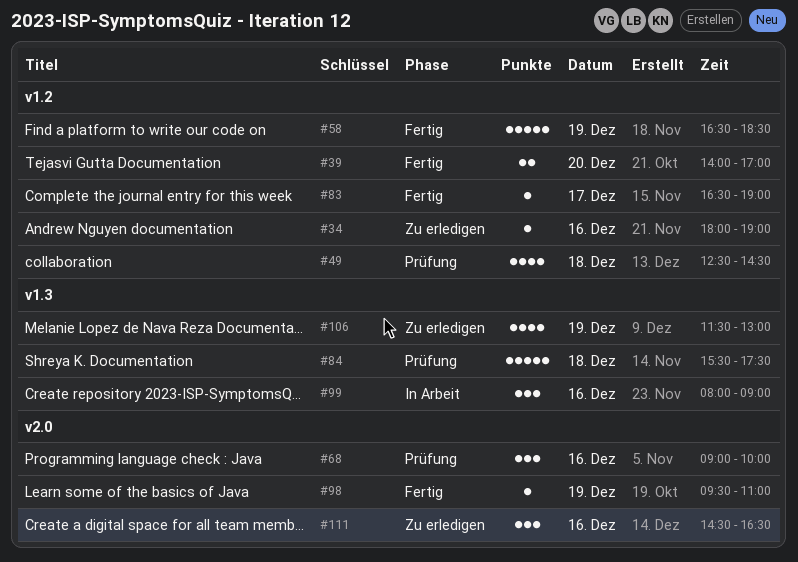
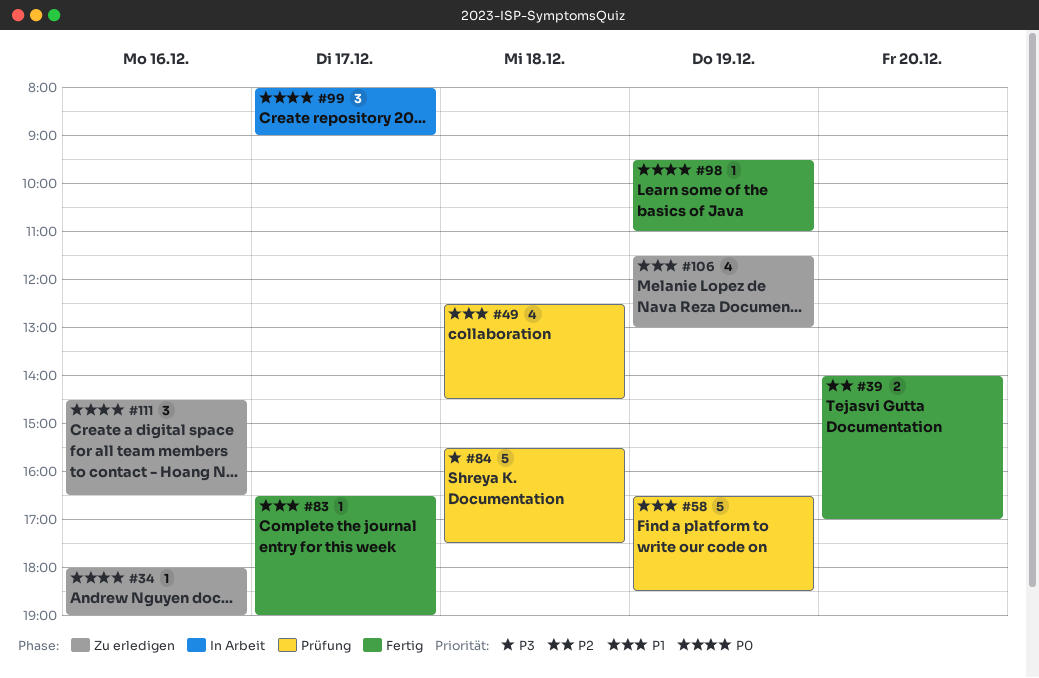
#58, status: Fertig -> Prüfung
#68: present -> none
#99, day: Dec 16 -> Dec 17

